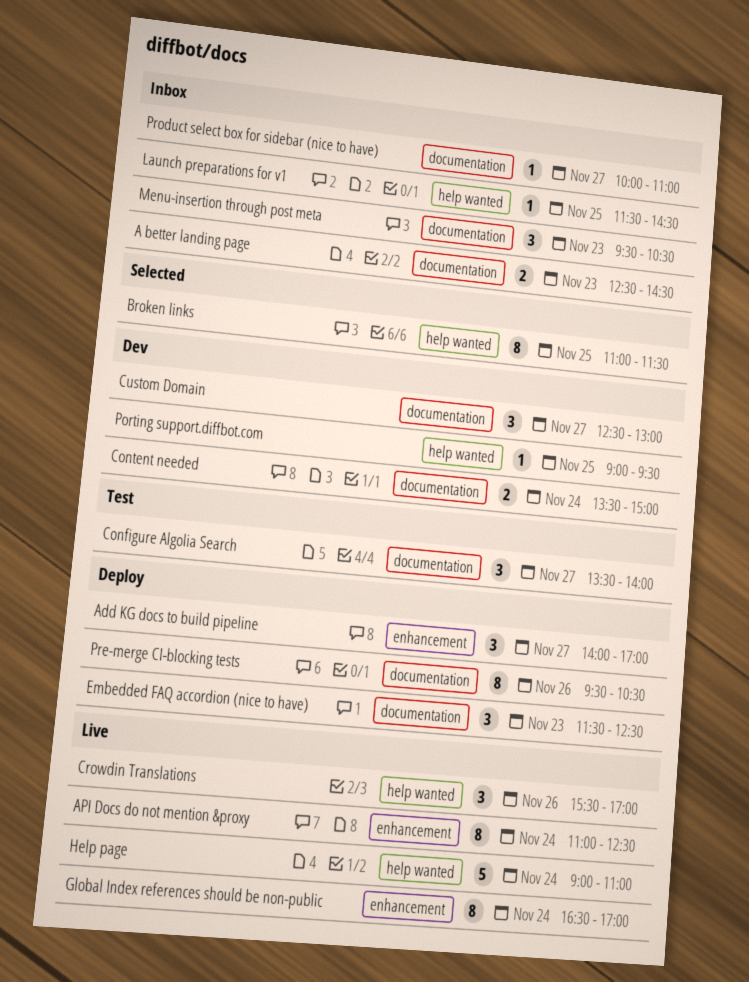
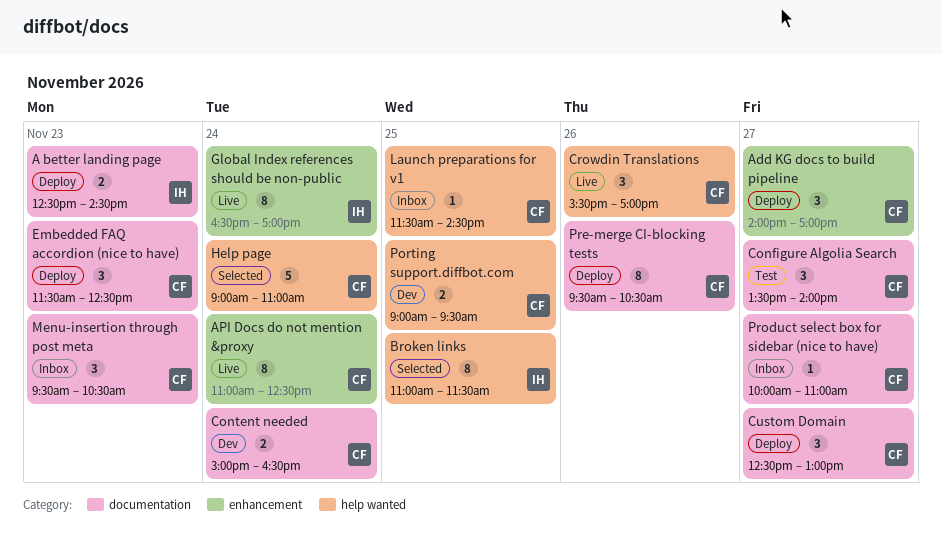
A better landing page, status: Inbox -> Deploy
Content needed, begins: 13:30 -> 15:00
Content needed, ends: 15:00 -> 16:30
Custom Domain, status: Dev -> Deploy
Help page, status: Live -> Selected
Porting support.diffbot.com, estimate: 1 -> 2

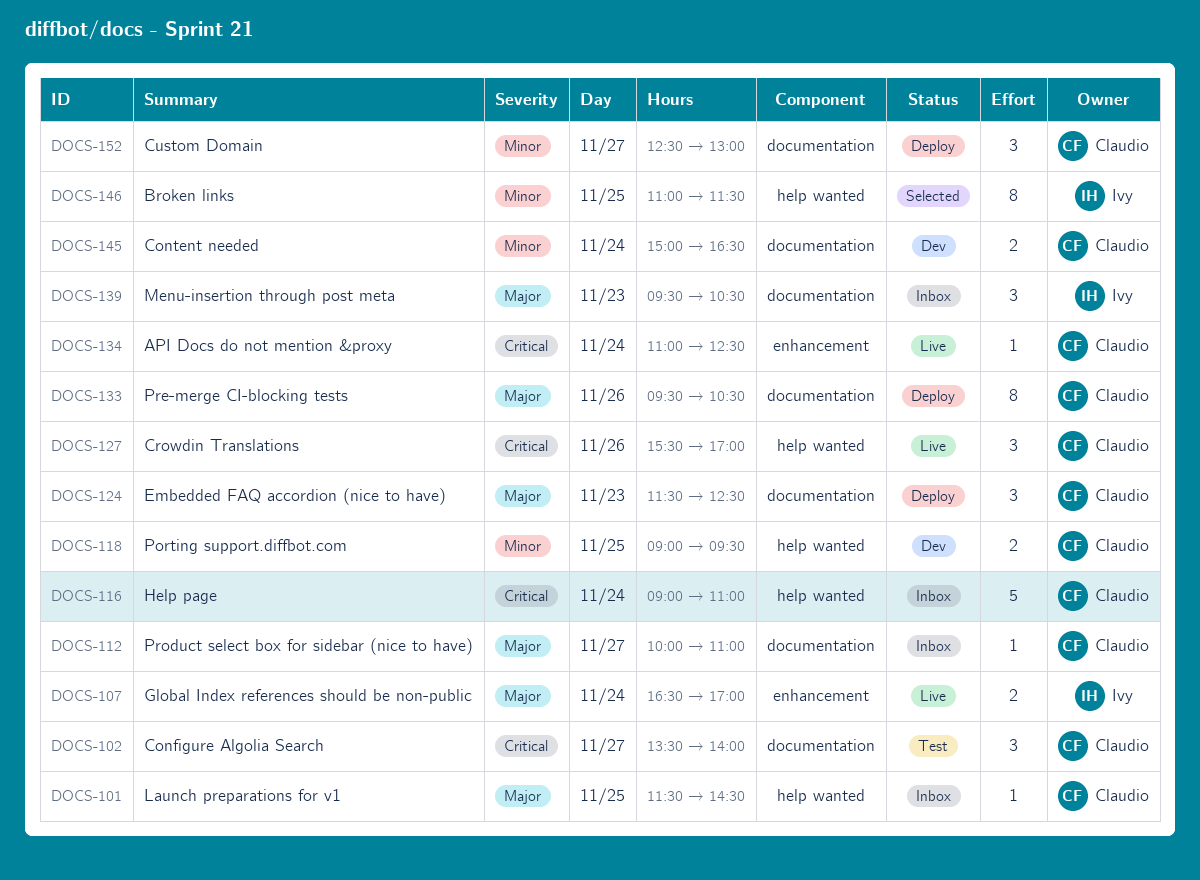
A better landing page: present -> none
Add KG docs to build pipeline: present -> none
API Docs do not mention &proxy, estimate: 8 -> 1
Global Index references should be non-public, estimate: 8 -> 2
Help page, status: Selected -> Inbox
Menu-insertion through post meta, owner: Claudio -> Ivy

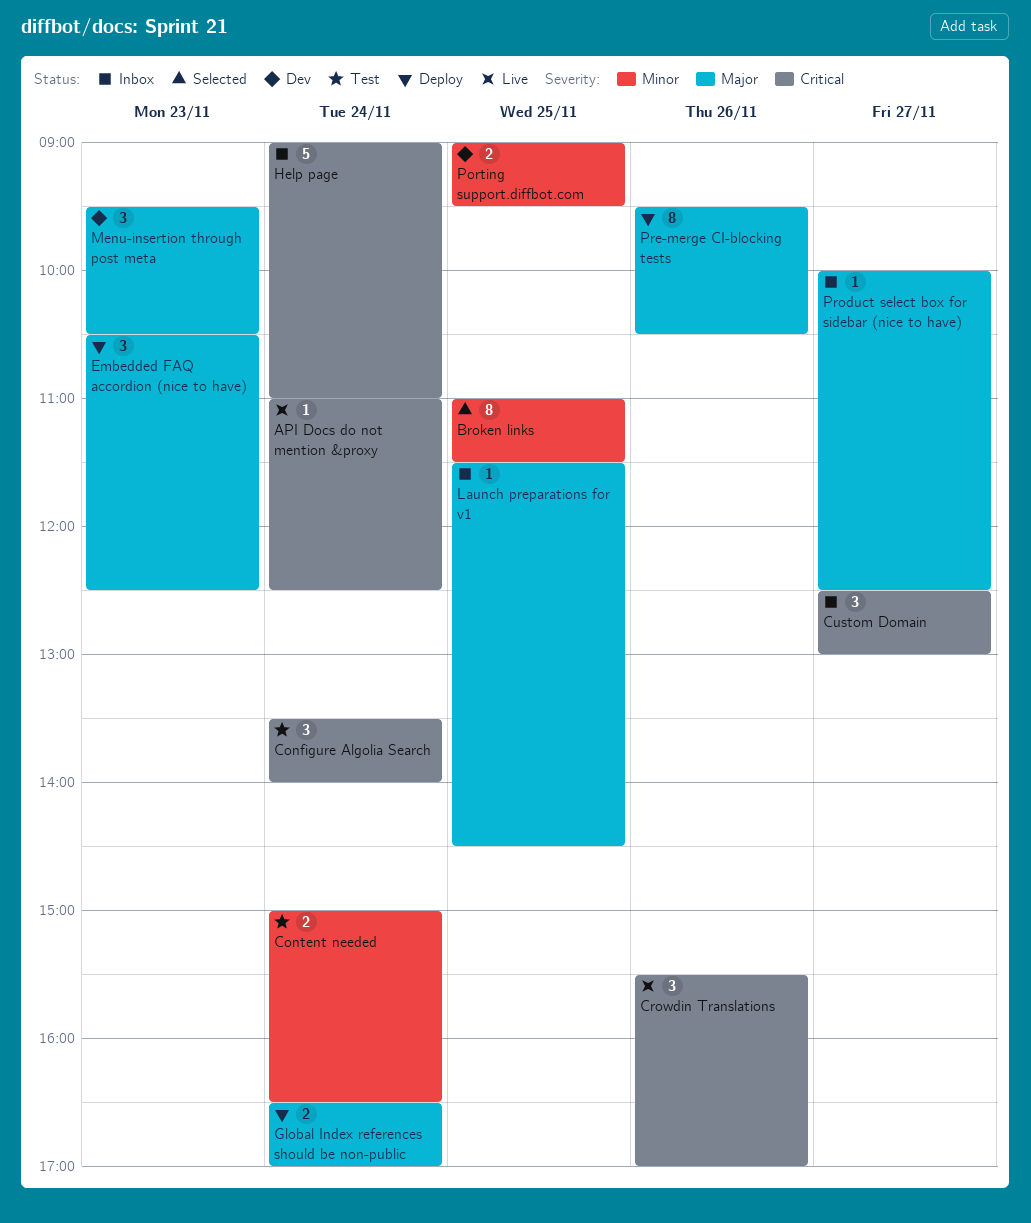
Configure Algolia Search, day: Nov 27 -> Nov 24
Content needed, status: Dev -> Test
Custom Domain, status: Deploy -> Inbox
Custom Domain, priority: Minor -> Critical
Embedded FAQ accordion (nice to have), begins: 11:30 -> 10:30
Global Index references should be non-public, status: Live -> Deploy
Menu-insertion through post meta, status: Inbox -> Dev
Product select box for sidebar (nice to have), ends: 11:00 -> 12:30

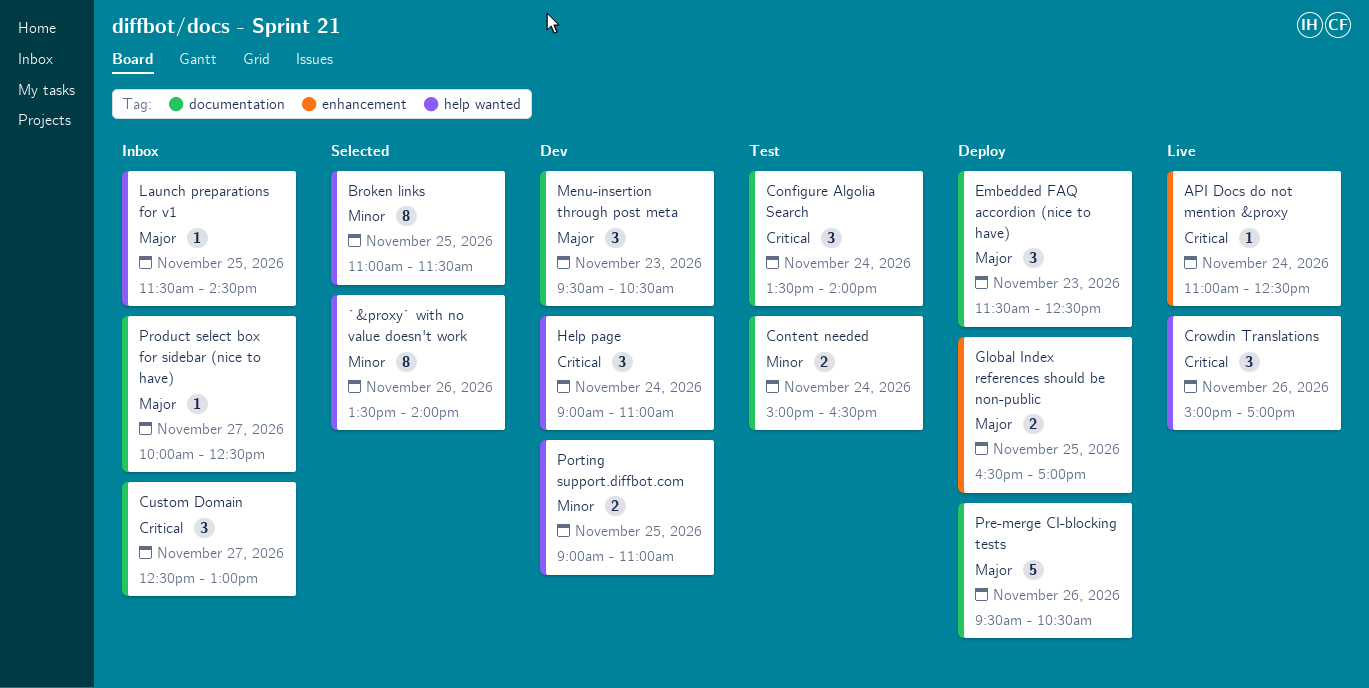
`&proxy` with no value doesn't work: none -> present
Crowdin Translations, begins: 15:30 -> 15:00
Embedded FAQ accordion (nice to have), begins: 10:30 -> 11:30
Global Index references should be non-public, day: Nov 24 -> Nov 25
Help page, status: Inbox -> Dev
Help page, estimate: 5 -> 3
Porting support.diffbot.com, ends: 09:30 -> 11:00
Pre-merge CI-blocking tests, estimate: 8 -> 5

